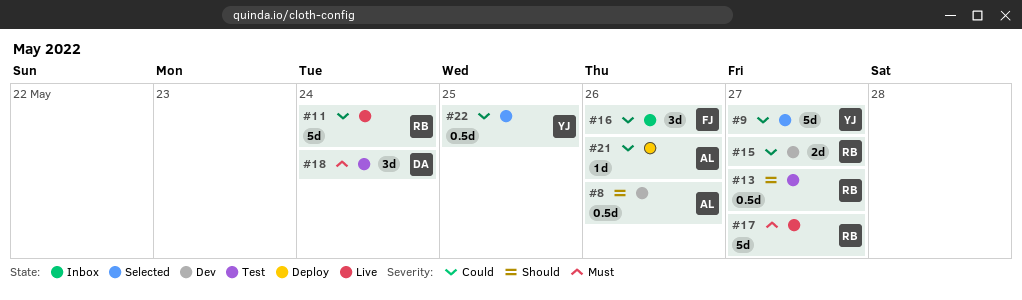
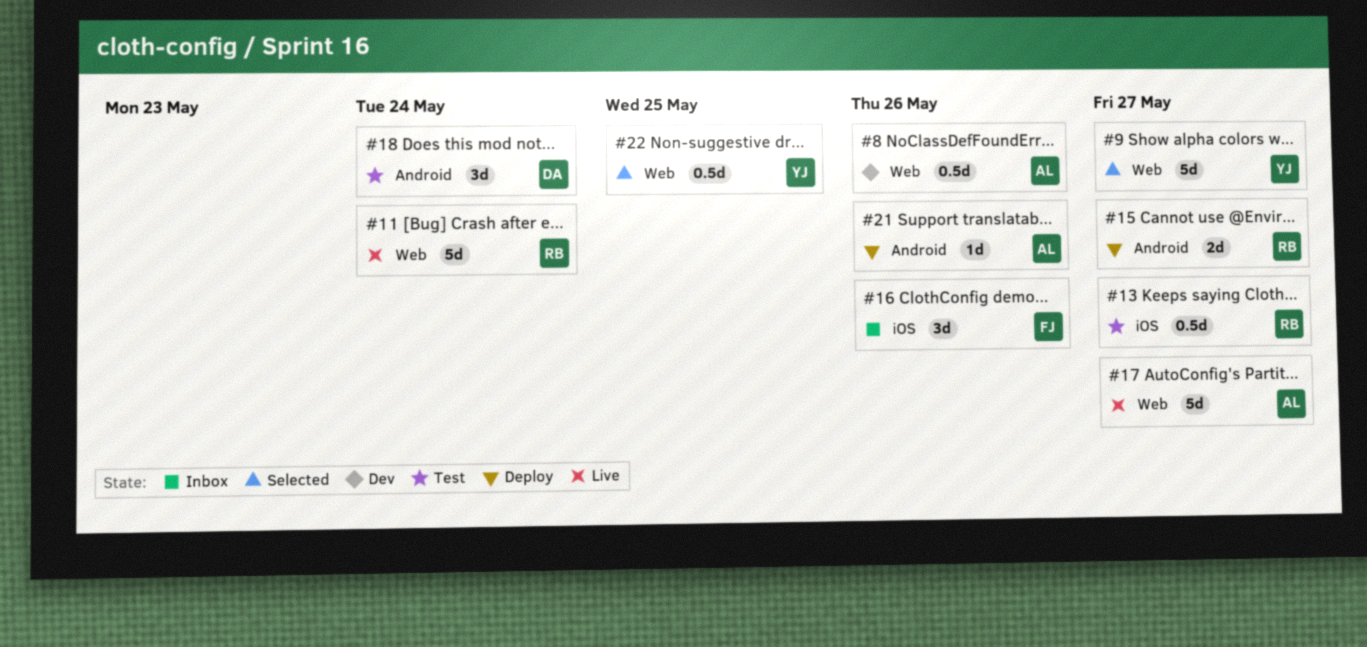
#15, status: Dev -> Deploy
#17, owner: RB -> AL

